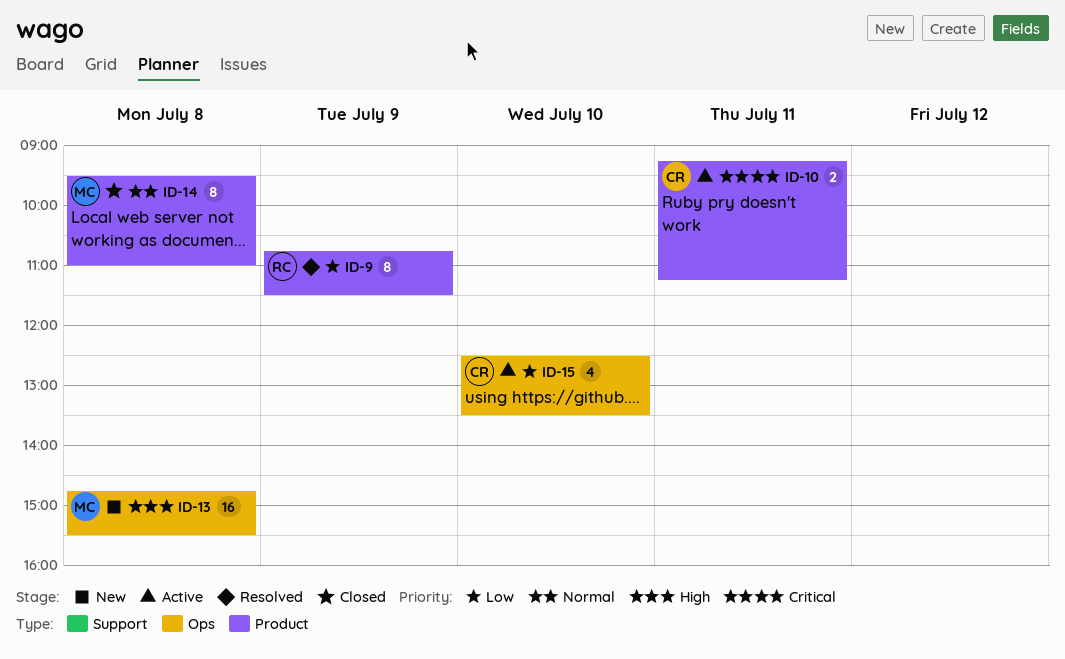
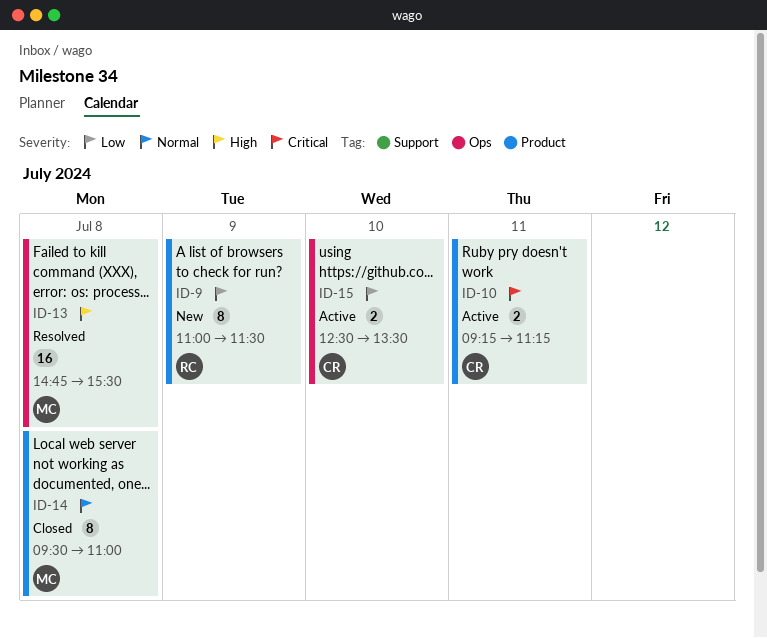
ID-9, status: Resolved -> New
ID-9, begins: 10:45 -> 11:00
ID-13, status: New -> Resolved
ID-15, estimate: 4 -> 2

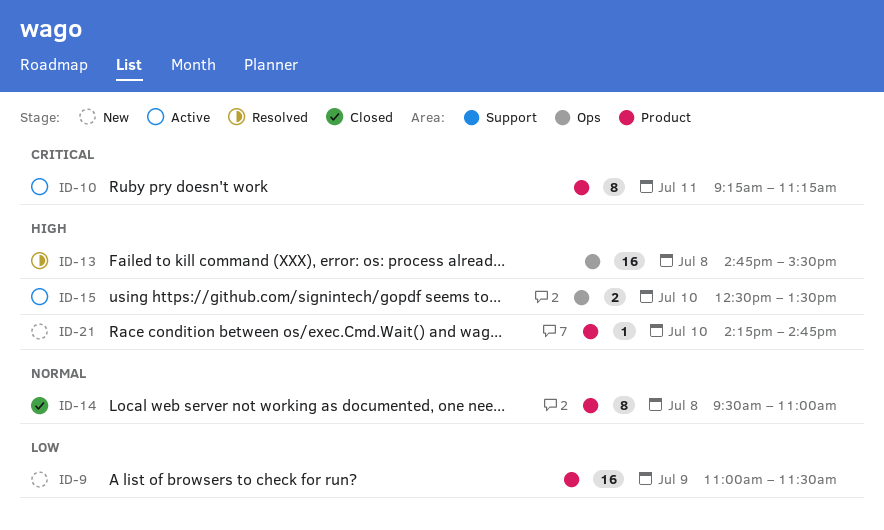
ID-9, estimate: 8 -> 16
ID-10, estimate: 2 -> 8
ID-15, priority: Low -> High
ID-21: none -> present

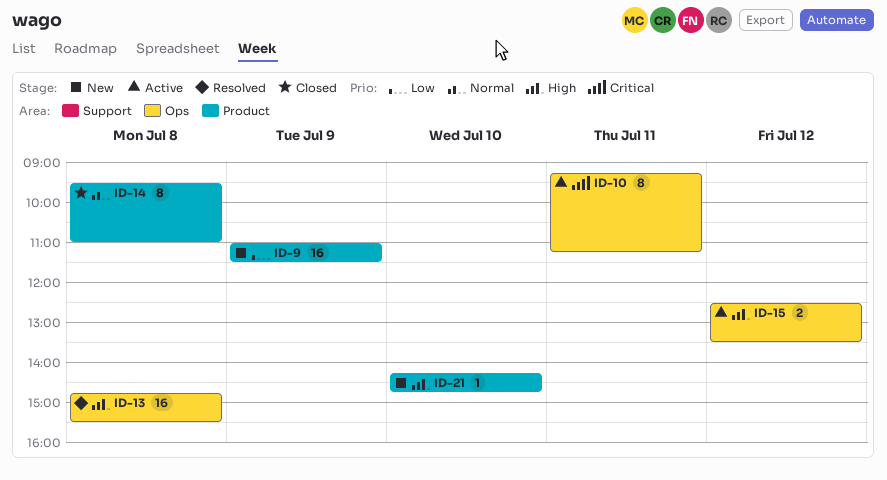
ID-10, label: Product -> Ops
ID-15, day: Jul 10 -> Jul 12

